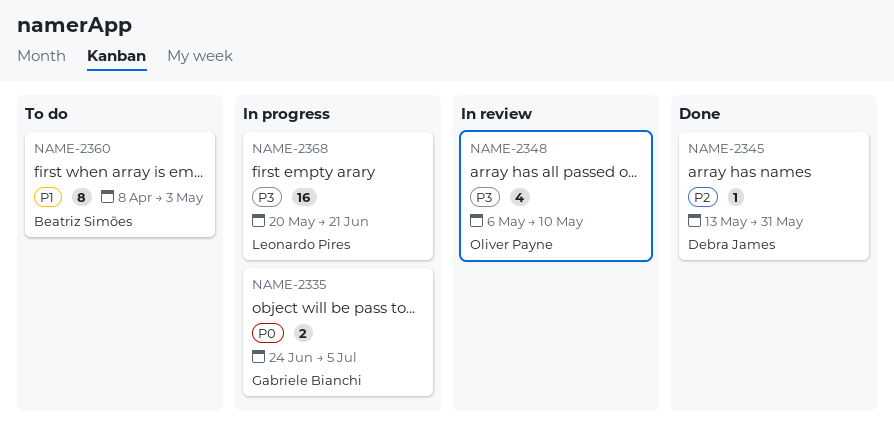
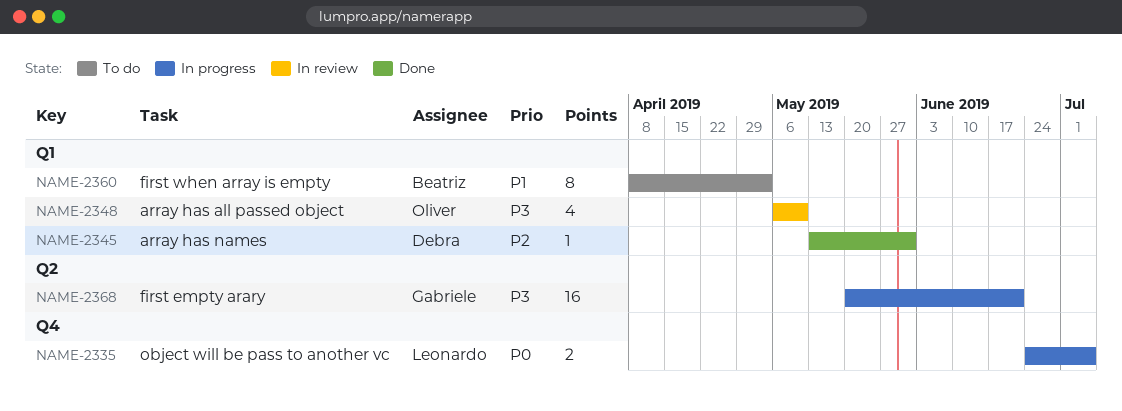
NAME-2335, owner: Gabriele Bianchi -> Leonardo Pires
NAME-2368, owner: Leonardo Pires -> Gabriele Bianchi

